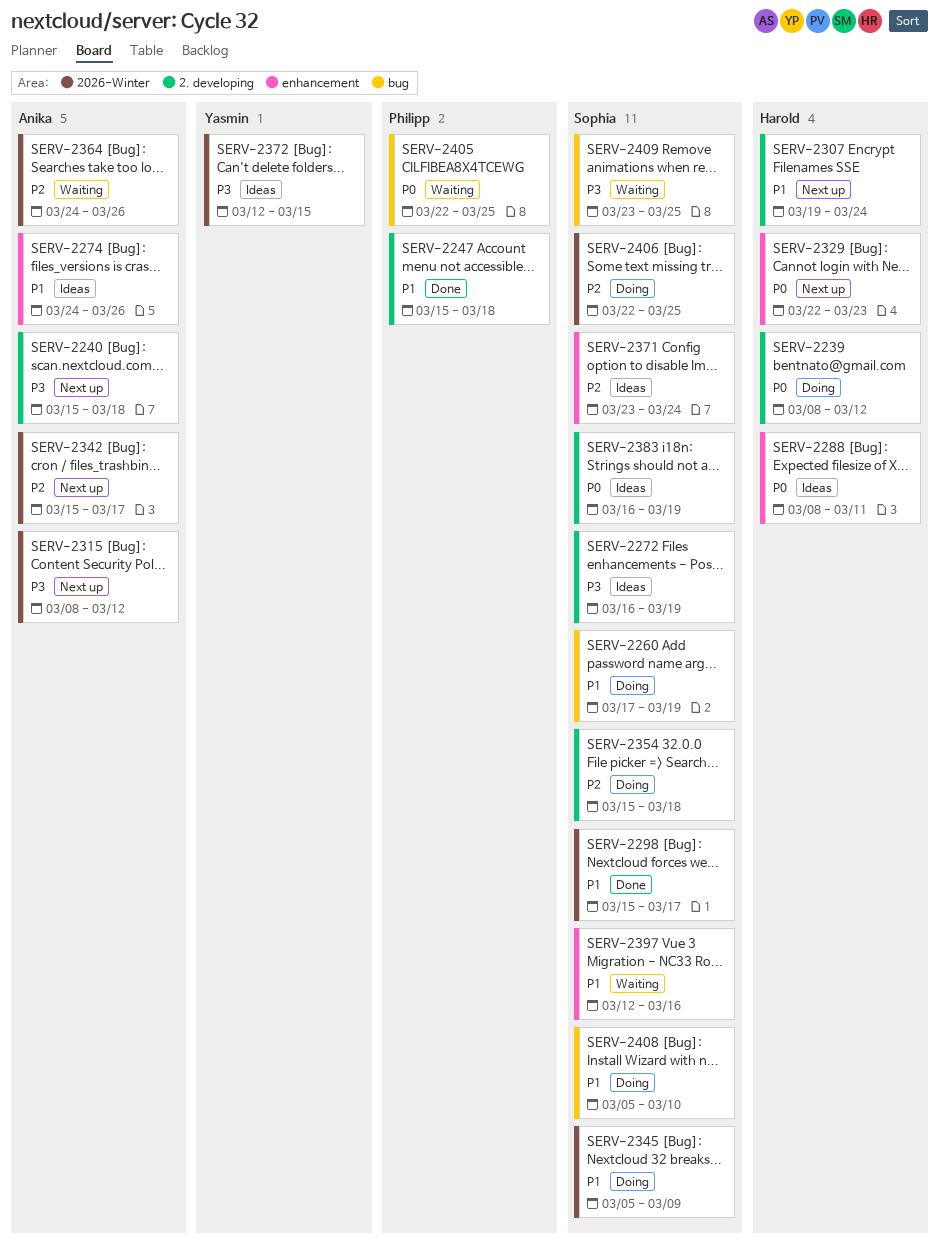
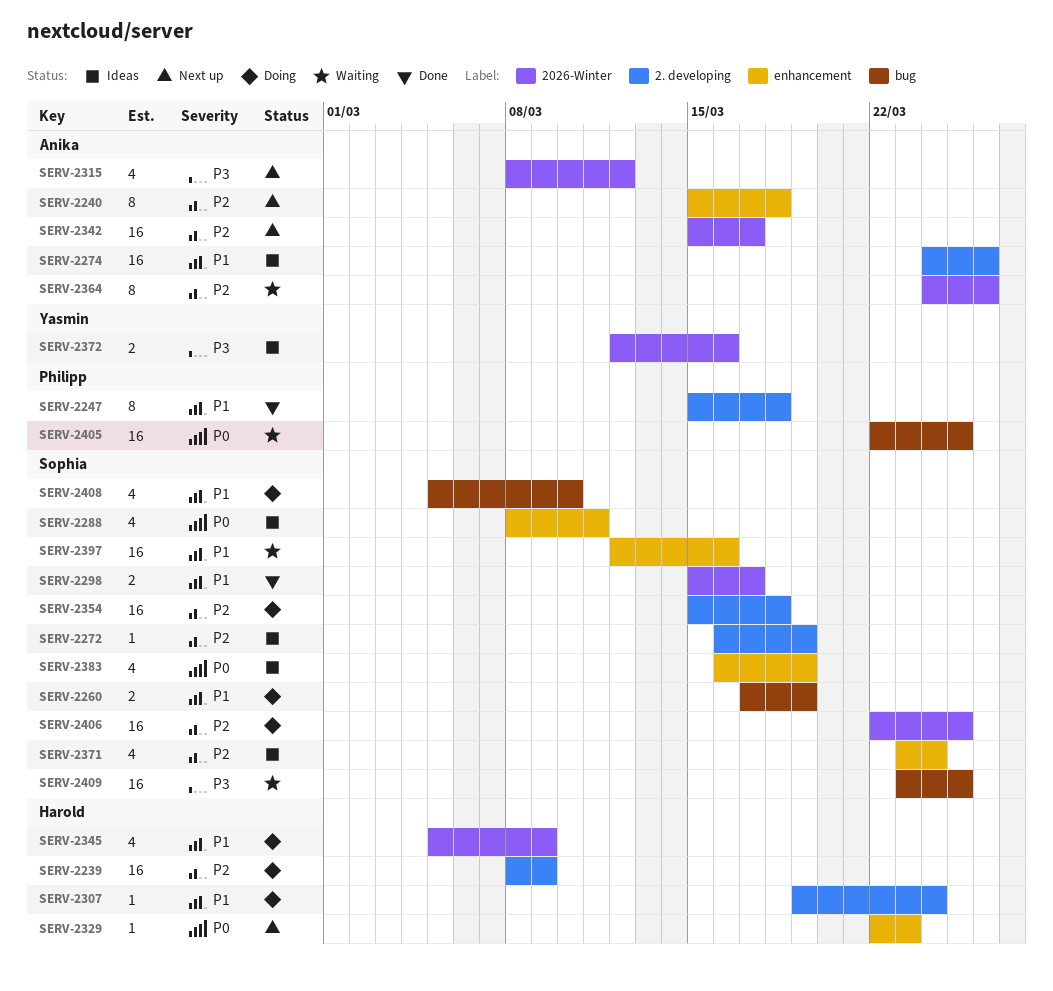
SERV-2239, priority: P0 -> P2
SERV-2239, due: Mar 12 -> Mar 9
SERV-2240, priority: P3 -> P2
SERV-2240, label: 2. developing -> enhancement
SERV-2272, priority: P3 -> P2
SERV-2274, label: enhancement -> 2. developing
SERV-2288, owner: Harold -> Sophia
SERV-2307, status: Next up -> Doing
SERV-2345, owner: Sophia -> Harold
SERV-2372, due: Mar 15 -> Mar 16
SERV-2383, label: 2. developing -> enhancement

